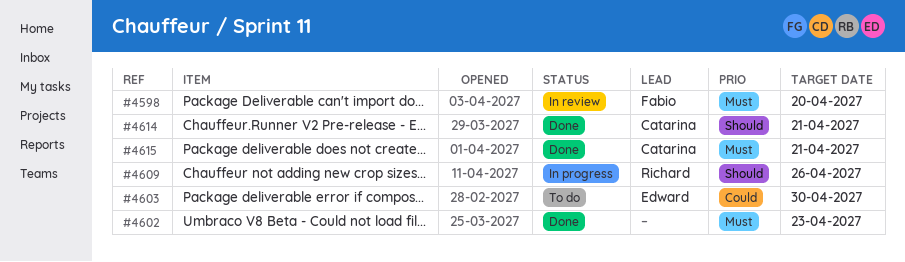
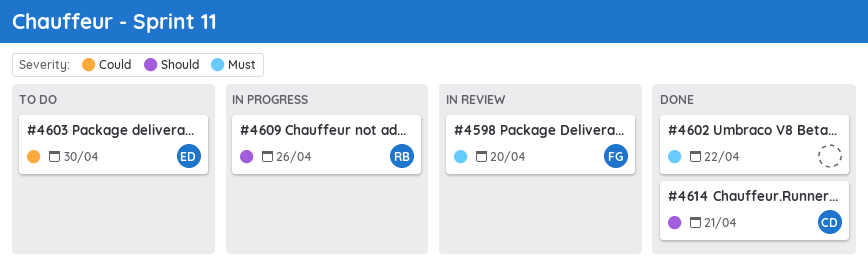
#4602, due: Apr 23 -> Apr 22
#4615: present -> none

